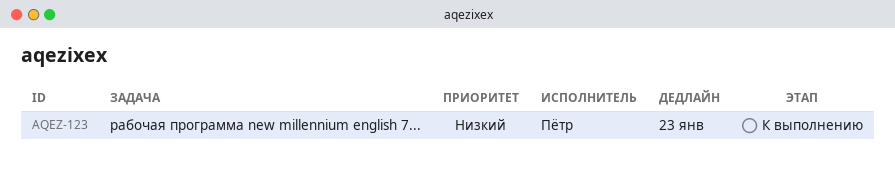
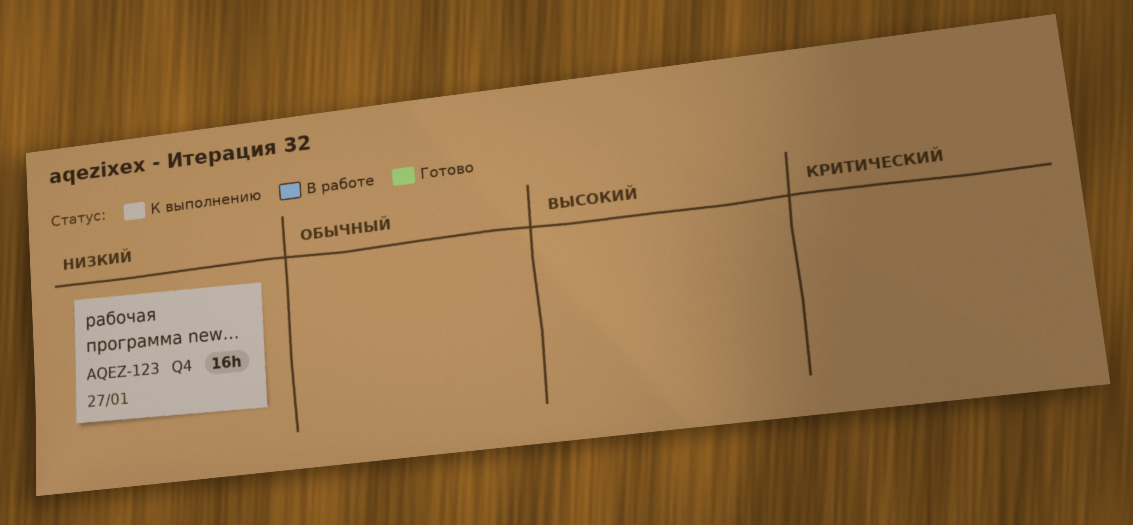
AQEZ-123, due: Jan 23 -> Jan 27

